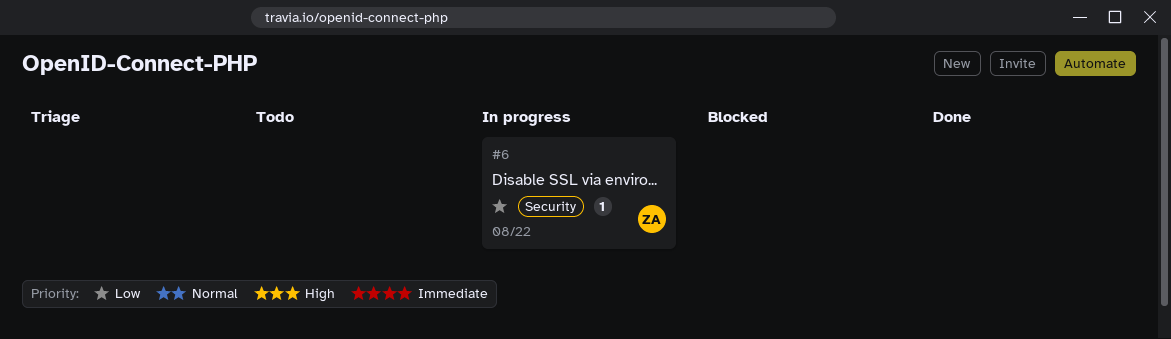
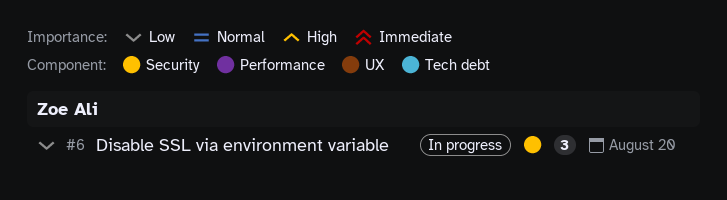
#6, estimate: 1 -> 3
#6, due: Aug 22 -> Aug 20

